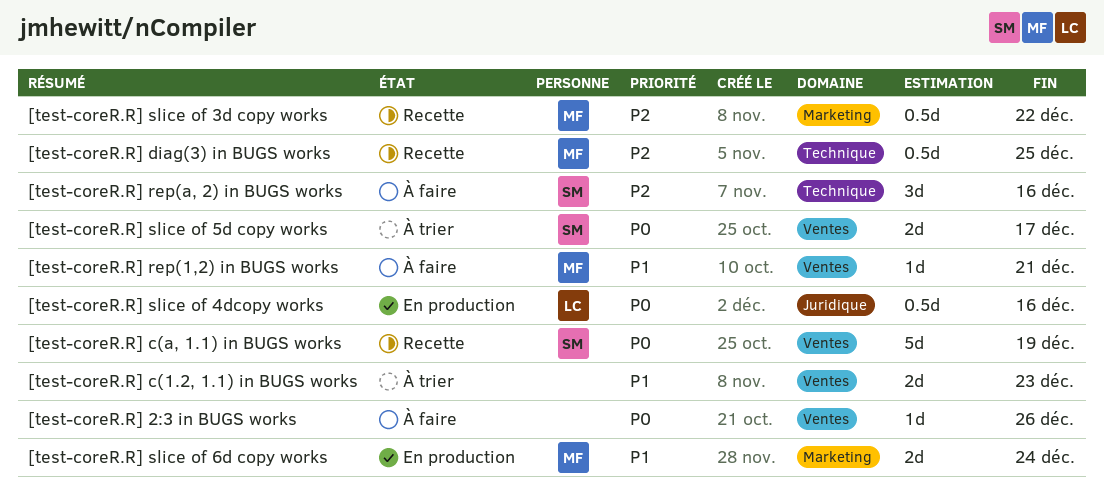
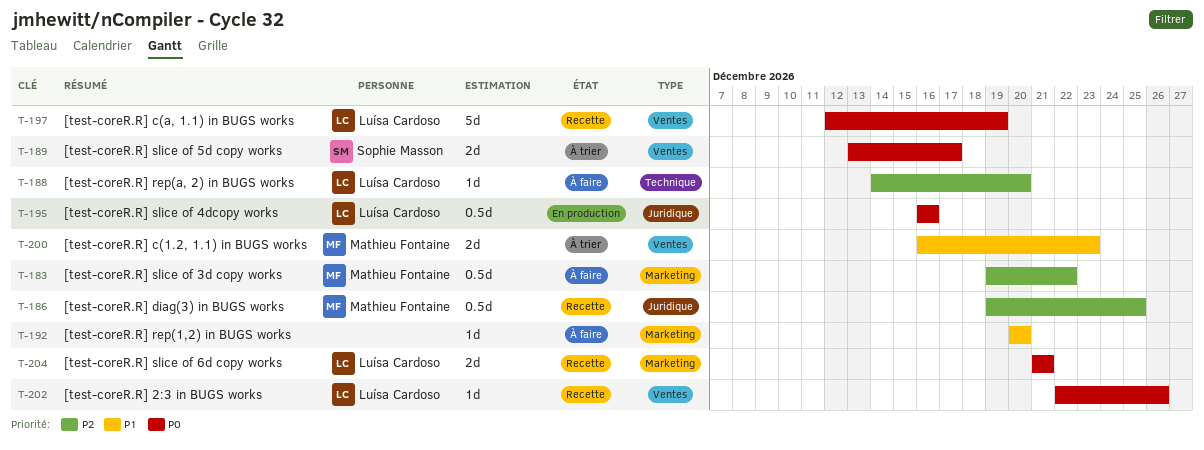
[test-coreR.R] 2:3 in BUGS works, status: À faire -> Recette
[test-coreR.R] 2:3 in BUGS works, owner: none -> Luísa Cardoso
[test-coreR.R] c(1.2, 1.1) in BUGS works, owner: none -> Mathieu Fontaine
[test-coreR.R] c(a, 1.1) in BUGS works, owner: Sophie Masson -> Luísa Cardoso
[test-coreR.R] diag(3) in BUGS works, label: Technique -> Juridique
[test-coreR.R] rep(1,2) in BUGS works, owner: Mathieu Fontaine -> none
[test-coreR.R] rep(1,2) in BUGS works, label: Ventes -> Marketing
[test-coreR.R] rep(1,2) in BUGS works, due: Dec 21 -> Dec 20
[test-coreR.R] rep(a, 2) in BUGS works, owner: Sophie Masson -> Luísa Cardoso
[test-coreR.R] rep(a, 2) in BUGS works, estimate: 3d -> 1d
[test-coreR.R] rep(a, 2) in BUGS works, due: Dec 16 -> Dec 20
[test-coreR.R] slice of 3d copy works, status: Recette -> À faire
[test-coreR.R] slice of 6d copy works, status: En production -> Recette
[test-coreR.R] slice of 6d copy works, owner: Mathieu Fontaine -> Luísa Cardoso
[test-coreR.R] slice of 6d copy works, priority: P1 -> P0
[test-coreR.R] slice of 6d copy works, due: Dec 24 -> Dec 21

